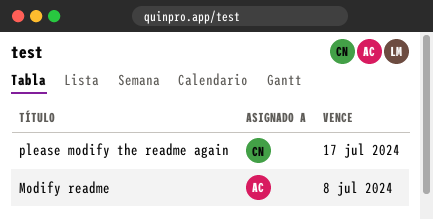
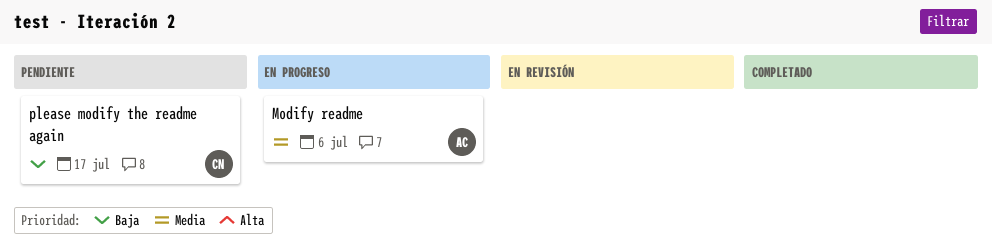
Modify readme, due: Jul 8 -> Jul 6

